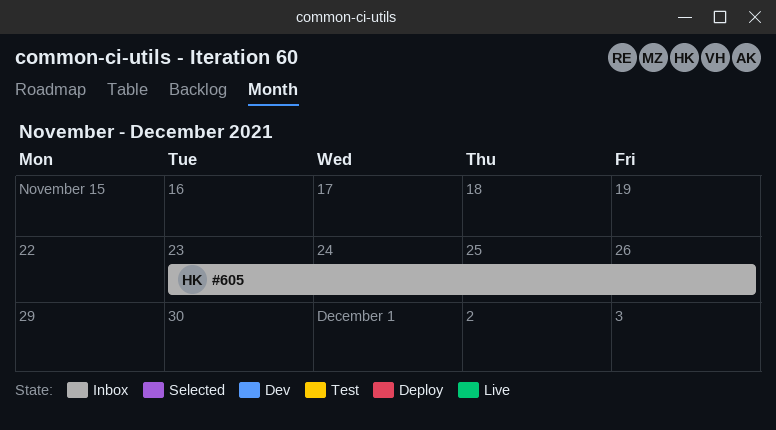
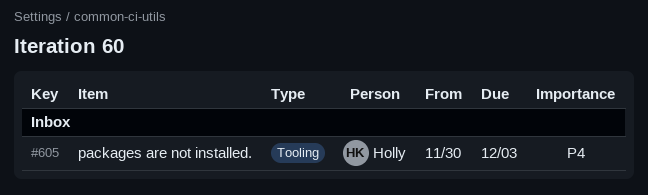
#605, start: Nov 23 -> Nov 30
#605, due: Nov 26 -> Dec 3

